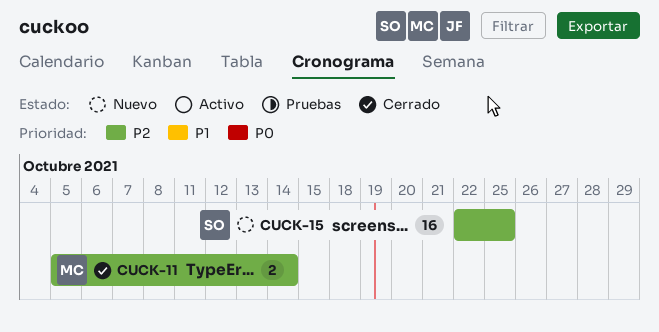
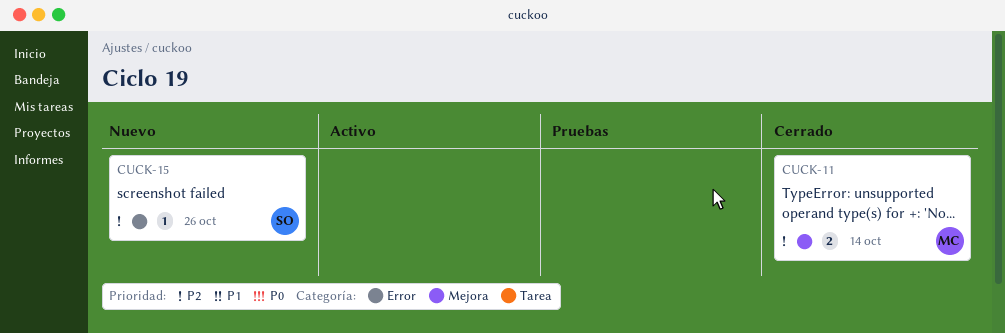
CUCK-15, estimate: 16 -> 1
CUCK-15, due: Oct 25 -> Oct 26

